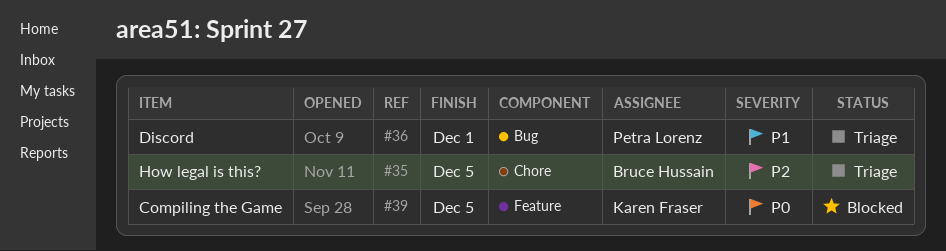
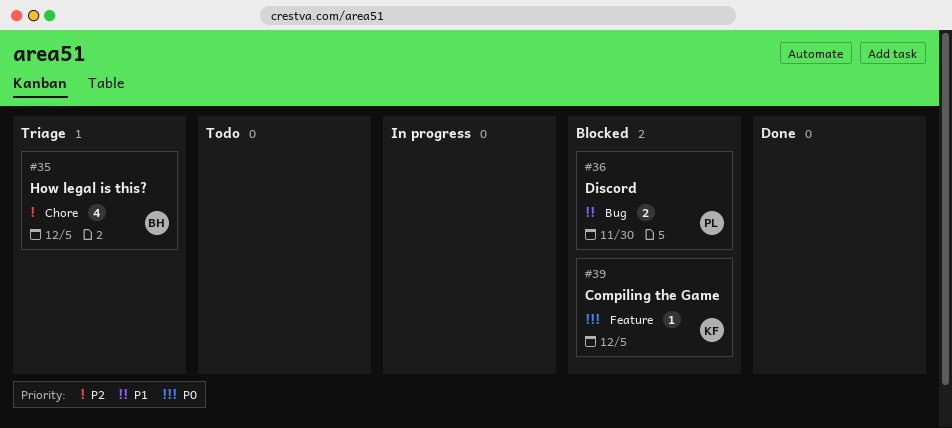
#36, status: Triage -> Blocked
#36, due: Dec 1 -> Nov 30

